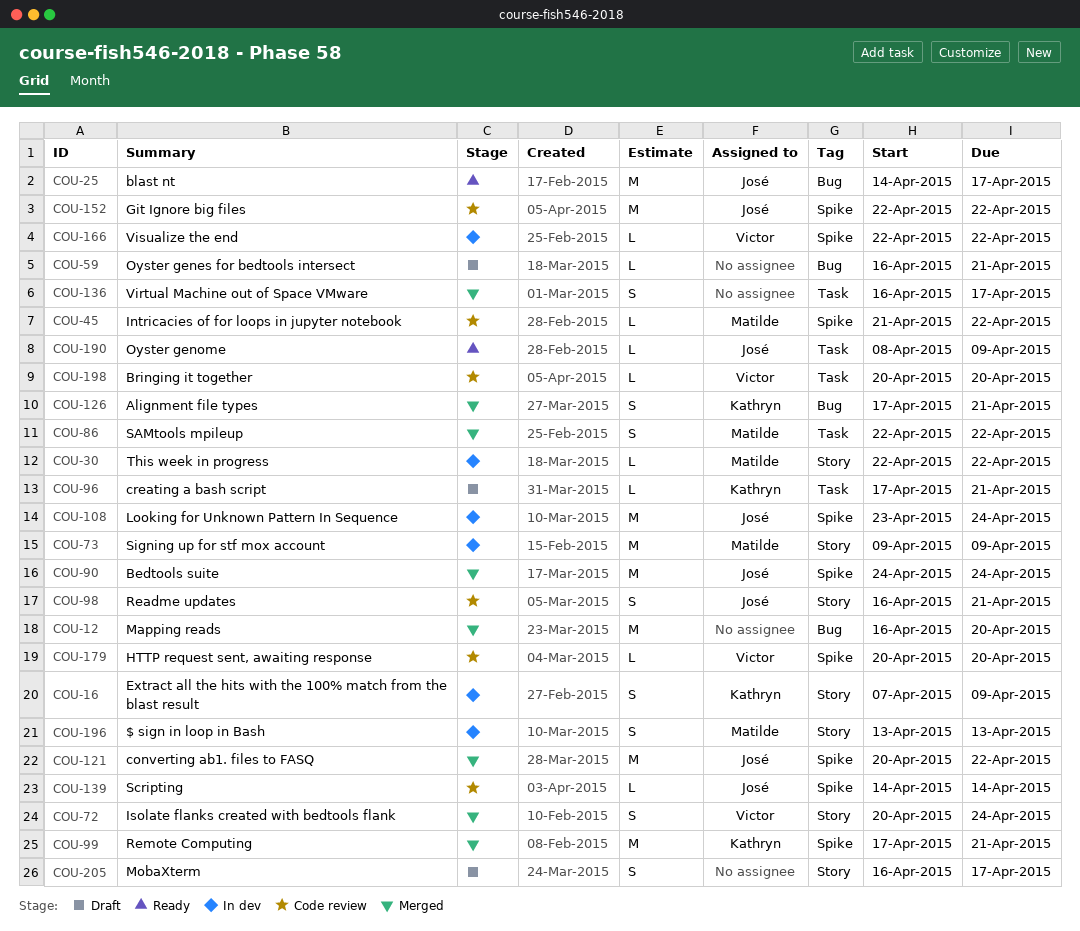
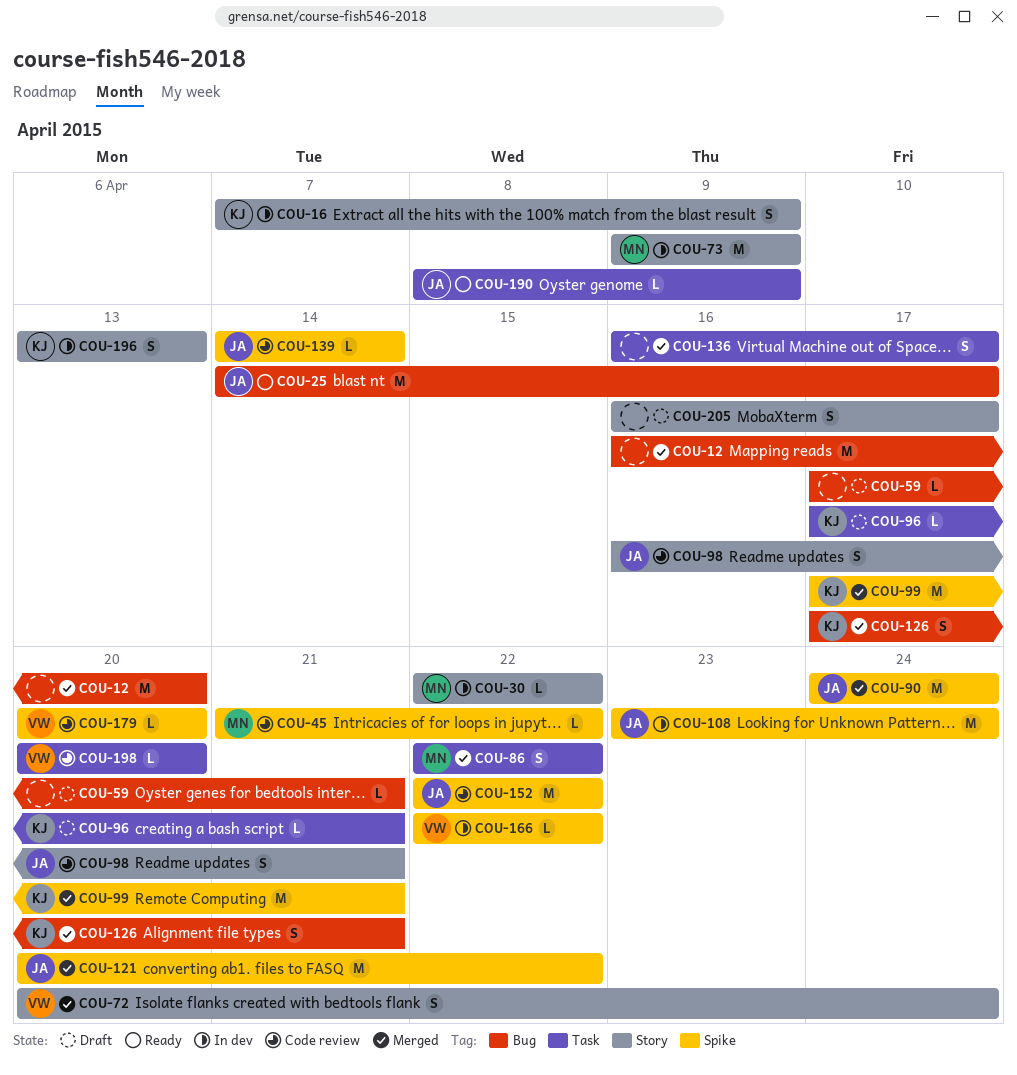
COU-59, start: Apr 16 -> Apr 17
COU-196, owner: Matilde -> Kathryn

